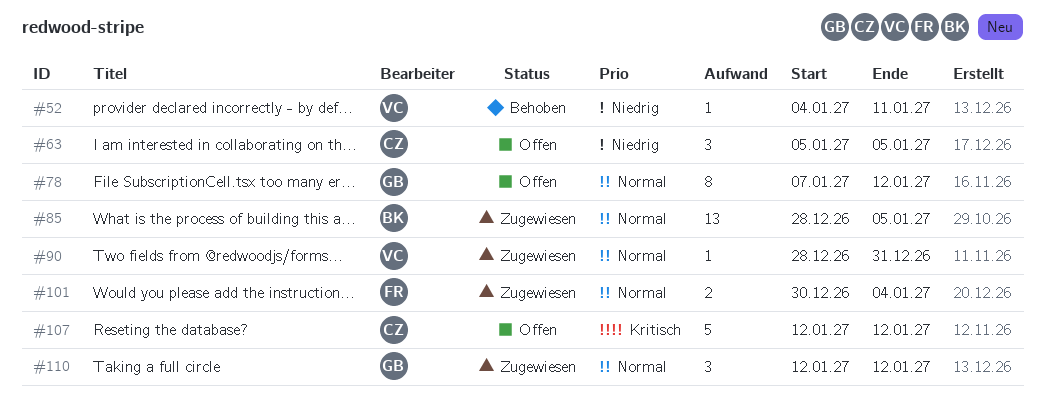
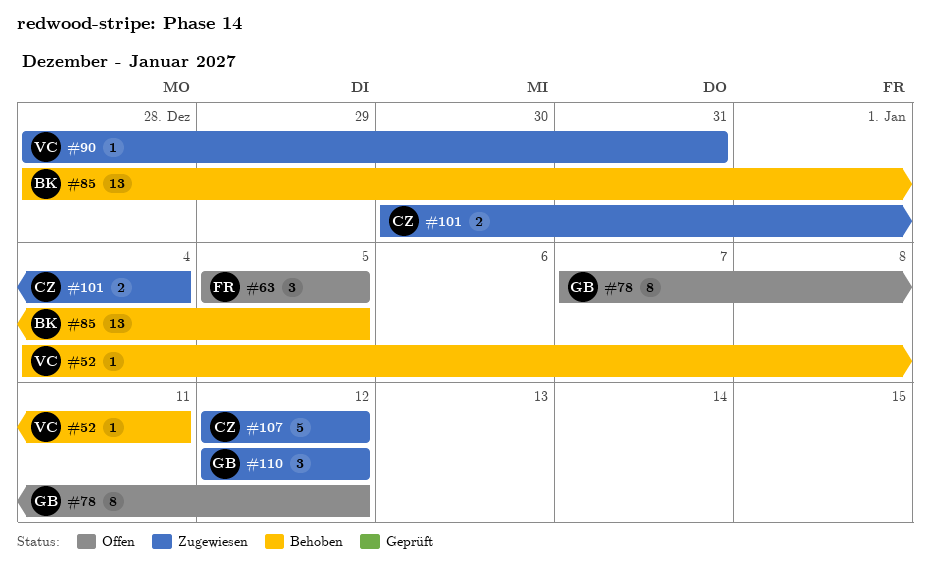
#63, owner: CZ -> FR
#85, status: Zugewiesen -> Behoben
#101, owner: FR -> CZ
#107, status: Offen -> Zugewiesen

